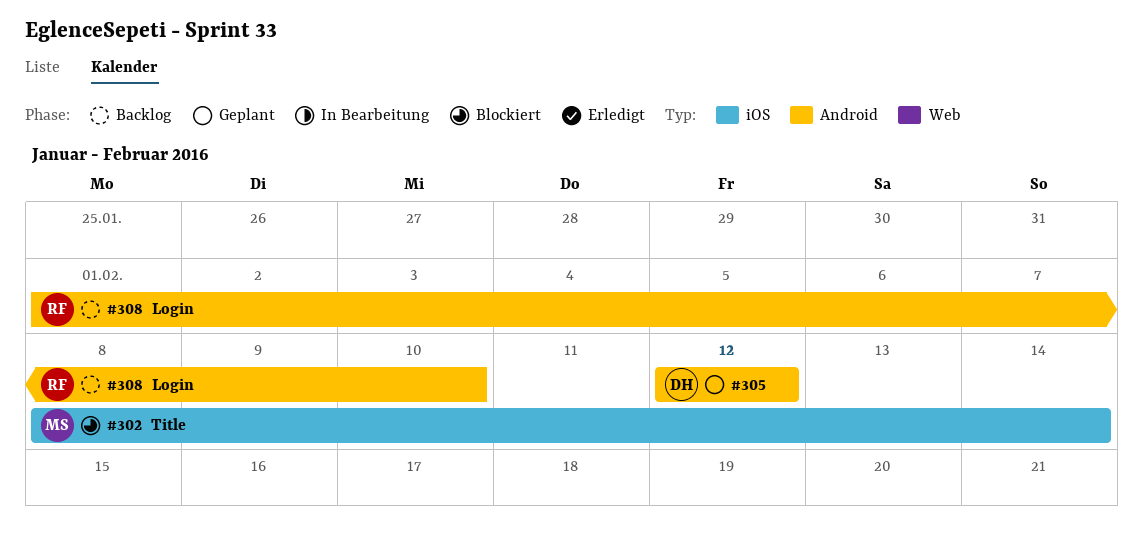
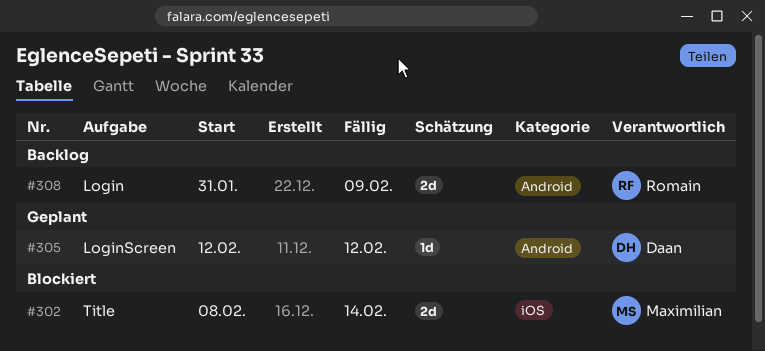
#308, start: Feb 1 -> Jan 31
#308, due: Feb 10 -> Feb 9

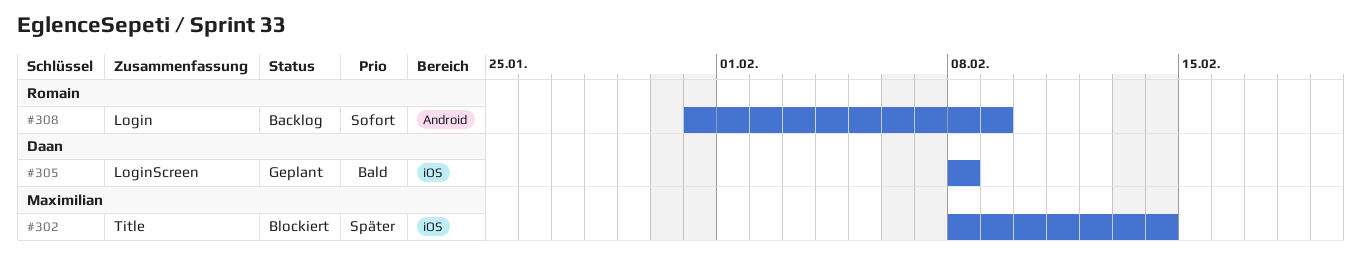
#305, label: Android -> iOS
#305, start: Feb 12 -> Feb 8
#305, due: Feb 12 -> Feb 8

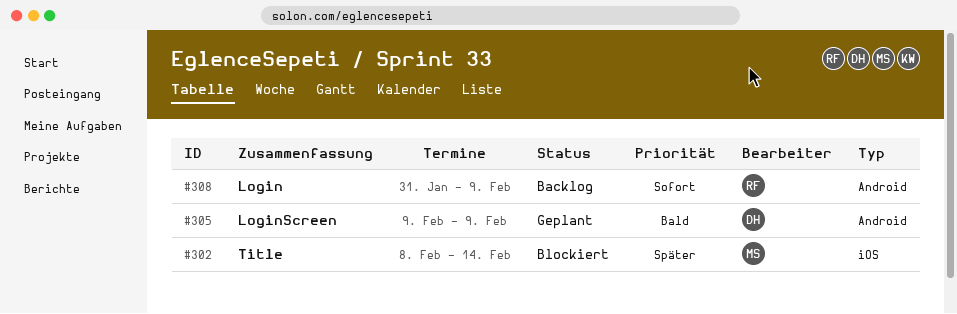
#305, label: iOS -> Android
#305, start: Feb 8 -> Feb 9
#305, due: Feb 8 -> Feb 9

